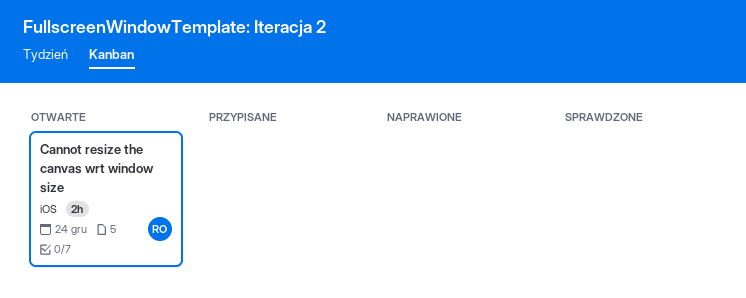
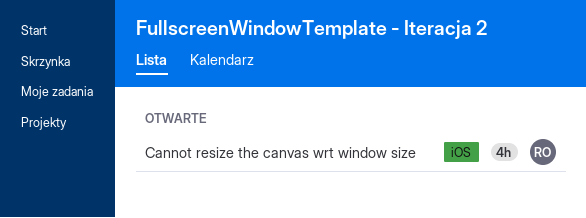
Cannot resize the canvas wrt window size, estimate: 2h -> 4h

